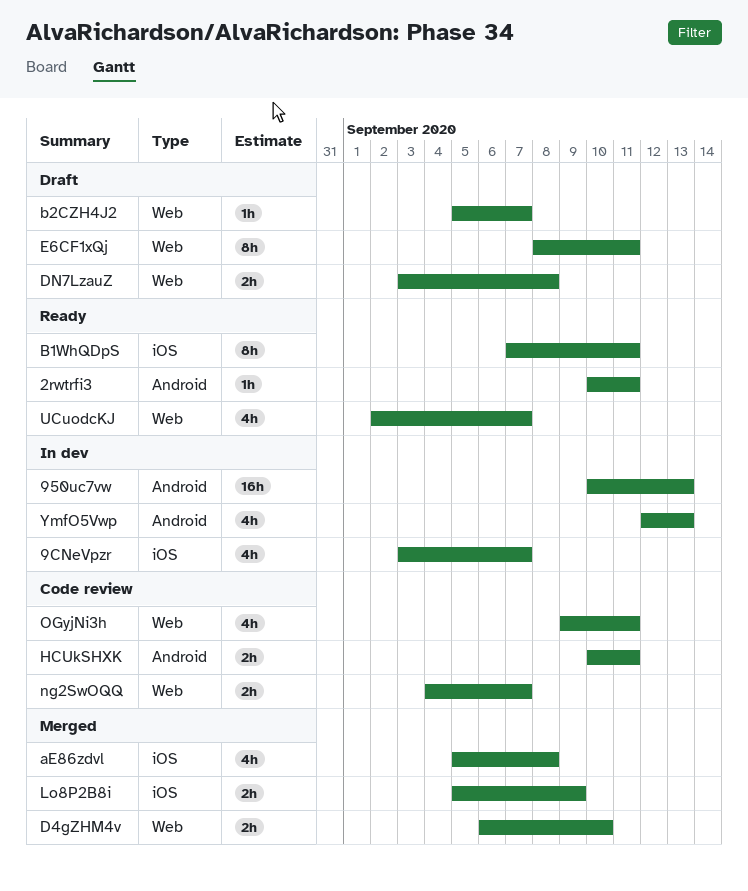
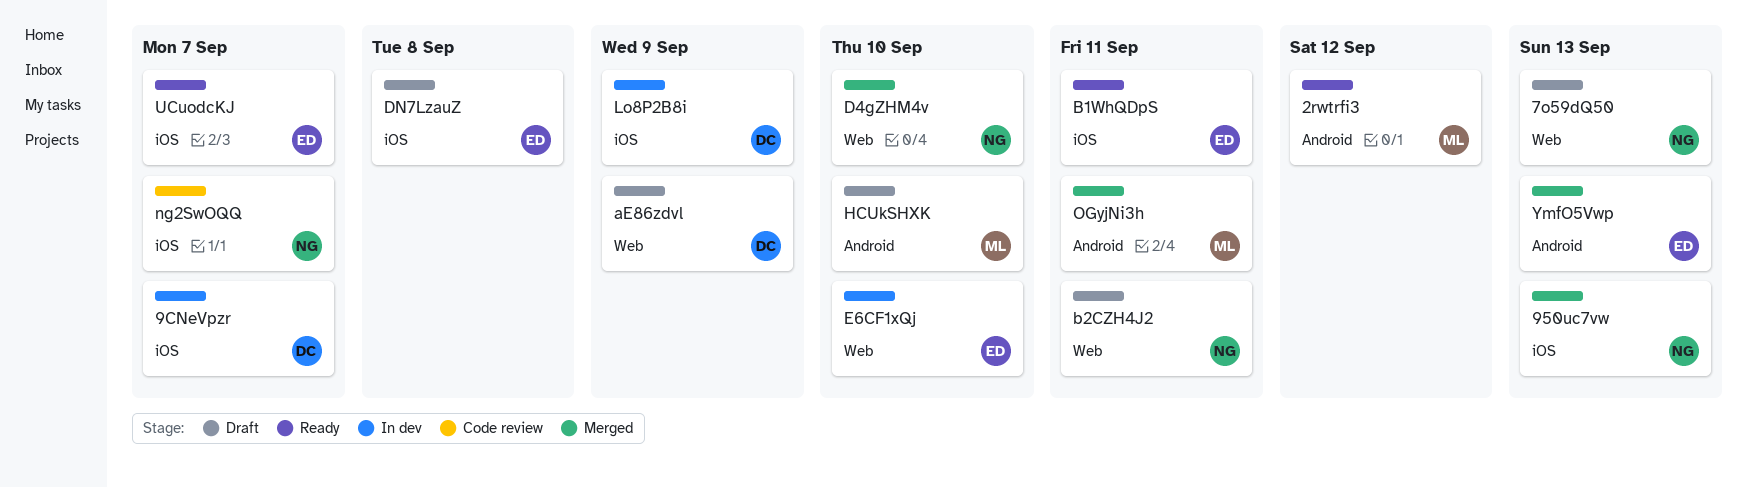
2rwtrfi3, due: Sep 11 -> Sep 12
7o59dQ50: none -> present
950uc7vw, status: In dev -> Merged
950uc7vw, label: Android -> iOS
aE86zdvl, status: Merged -> Draft
aE86zdvl, label: iOS -> Web
aE86zdvl, due: Sep 8 -> Sep 9
b2CZH4J2, due: Sep 7 -> Sep 11
DN7LzauZ, label: Web -> iOS
E6CF1xQj, status: Draft -> In dev
E6CF1xQj, due: Sep 11 -> Sep 10
HCUkSHXK, status: Code review -> Draft
HCUkSHXK, due: Sep 11 -> Sep 10
Lo8P2B8i, status: Merged -> In dev
ng2SwOQQ, label: Web -> iOS
OGyjNi3h, status: Code review -> Merged
OGyjNi3h, label: Web -> Android
UCuodcKJ, label: Web -> iOS
YmfO5Vwp, status: In dev -> Merged

